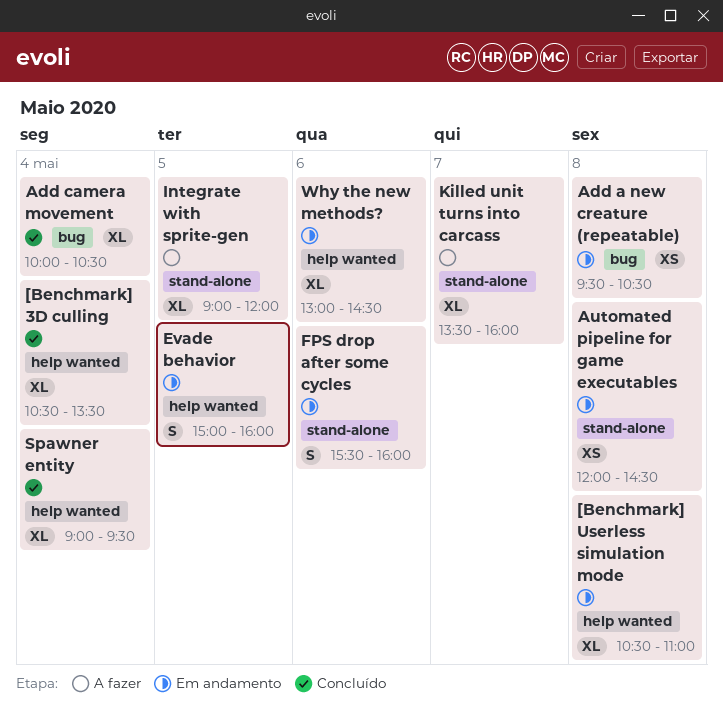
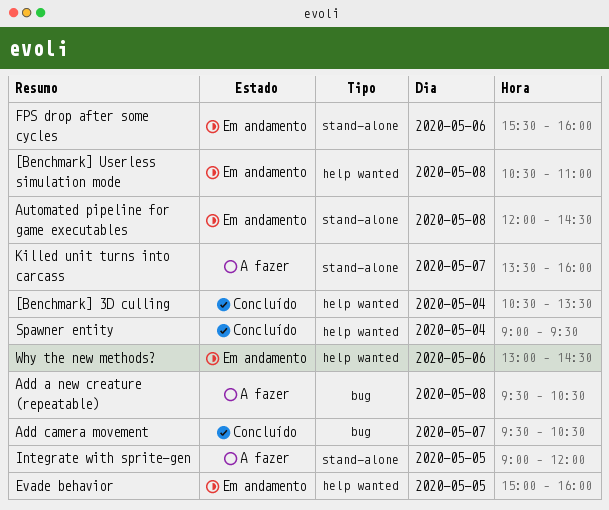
Add a new creature (repeatable), status: Em andamento -> A fazer
Add camera movement, day: May 4 -> May 7
Add camera movement, begins: 10:00 -> 09:30

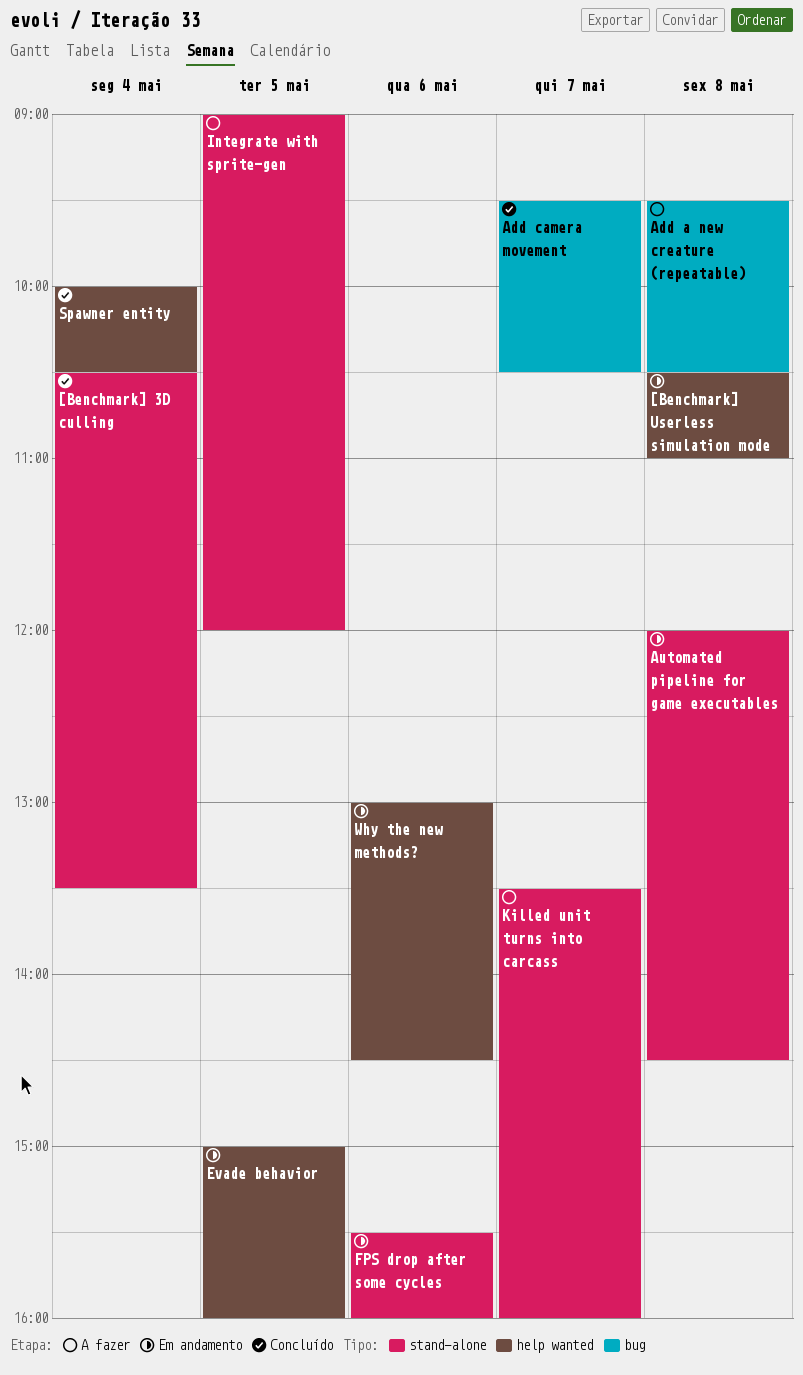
[Benchmark] 3D culling, label: help wanted -> stand-alone
Spawner entity, begins: 09:00 -> 10:00
Spawner entity, ends: 09:30 -> 10:30

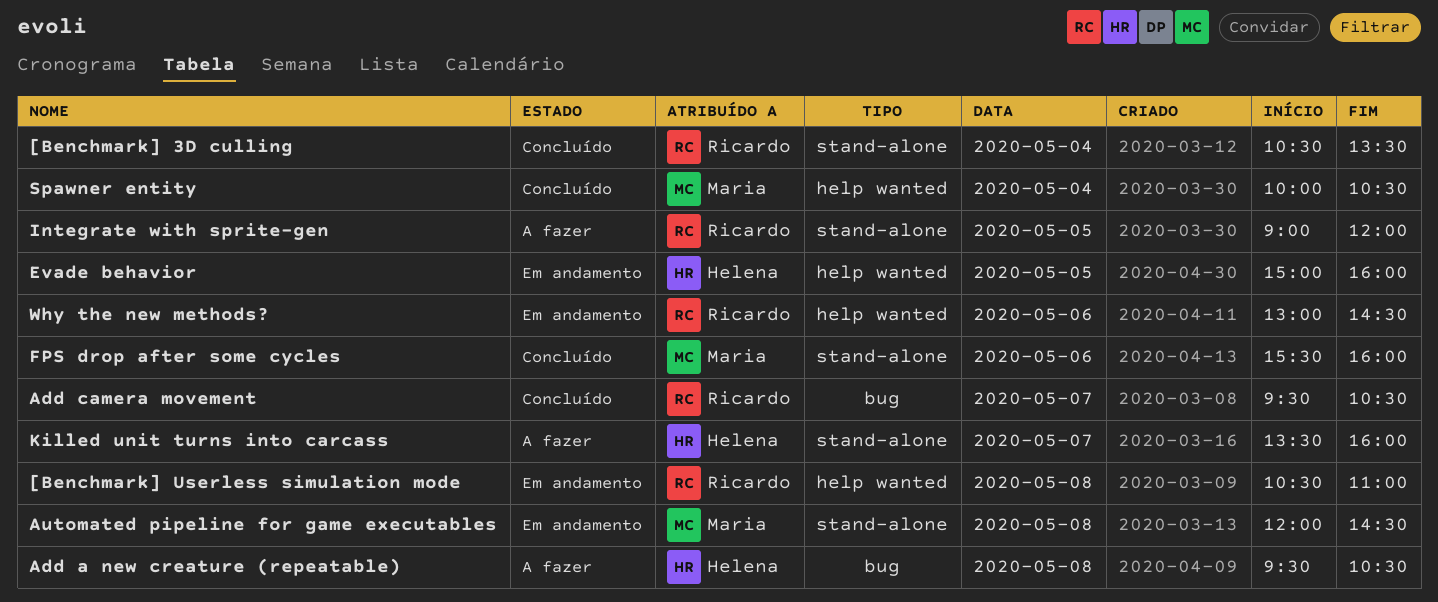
FPS drop after some cycles, status: Em andamento -> Concluído

